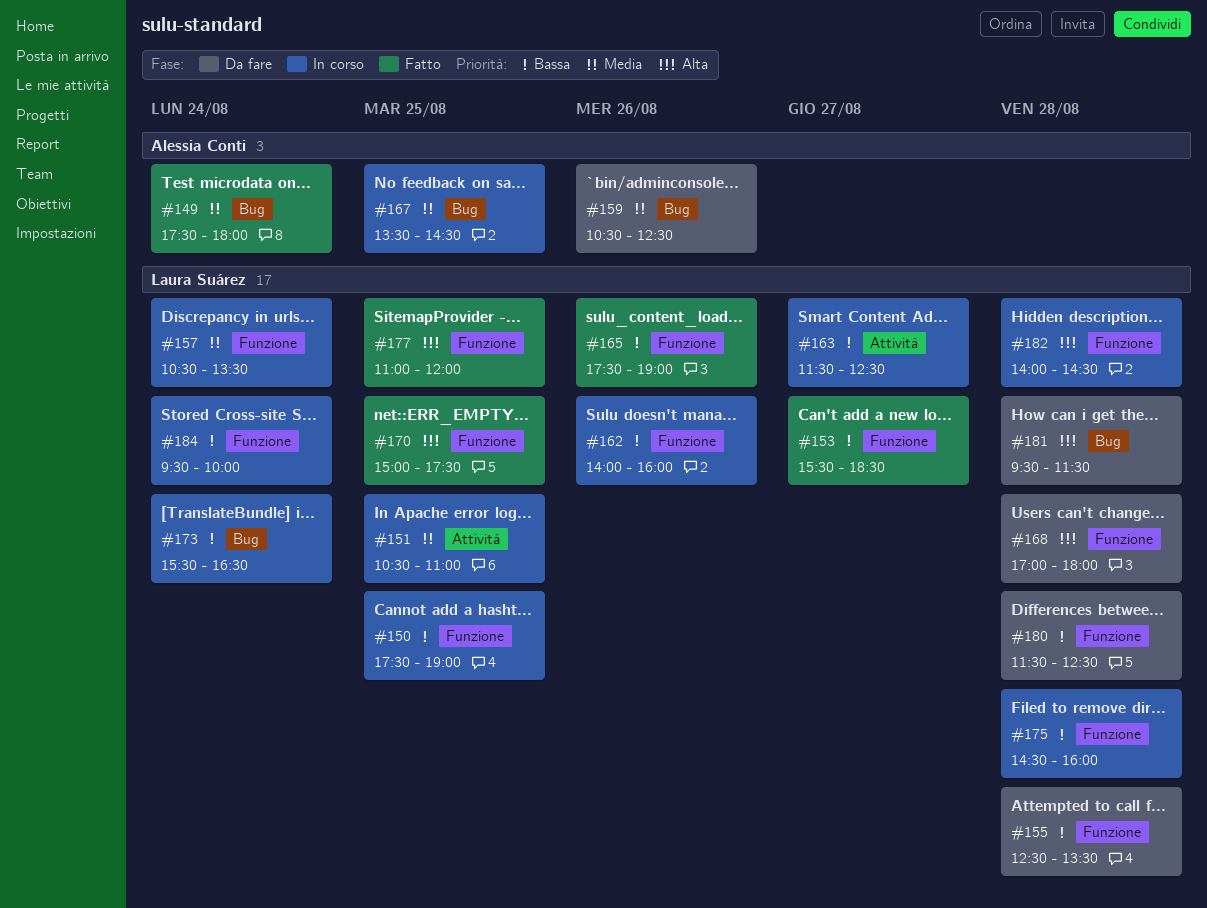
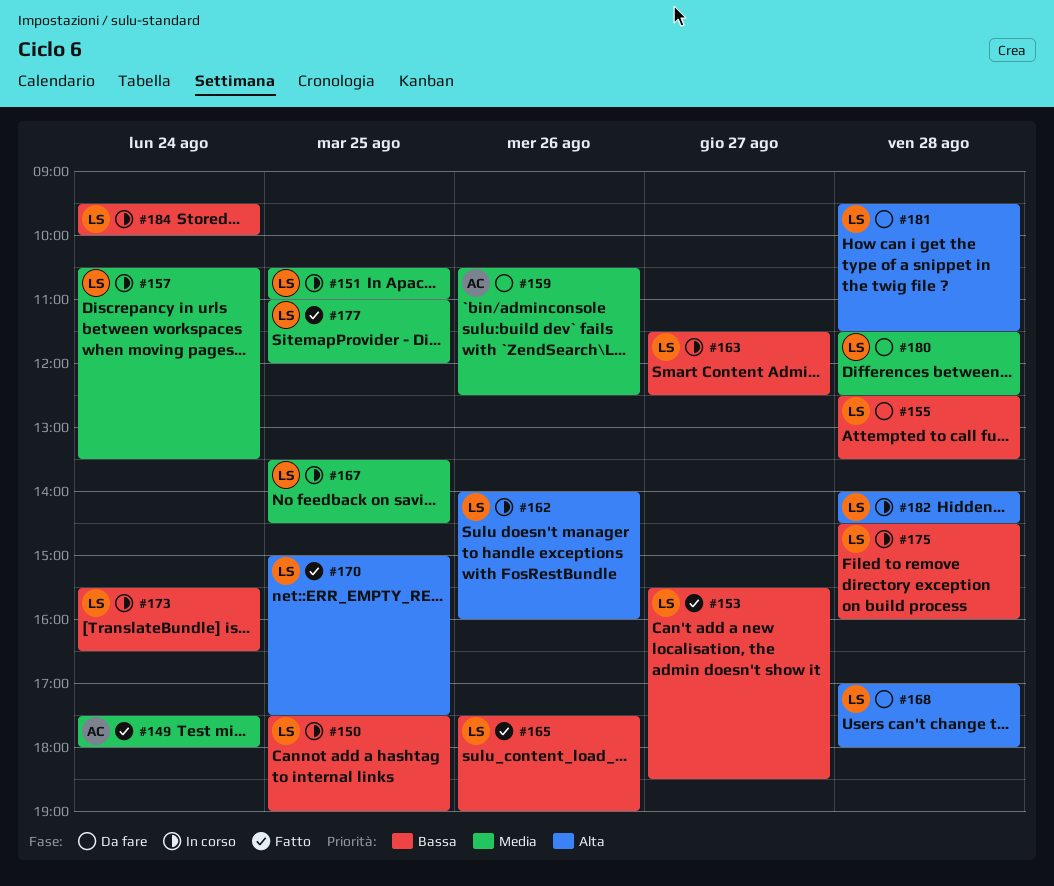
#162, priority: Bassa -> Alta
#167, owner: Alessia Conti -> Laura Suárez
#177, priority: Alta -> Media
#180, priority: Bassa -> Media

